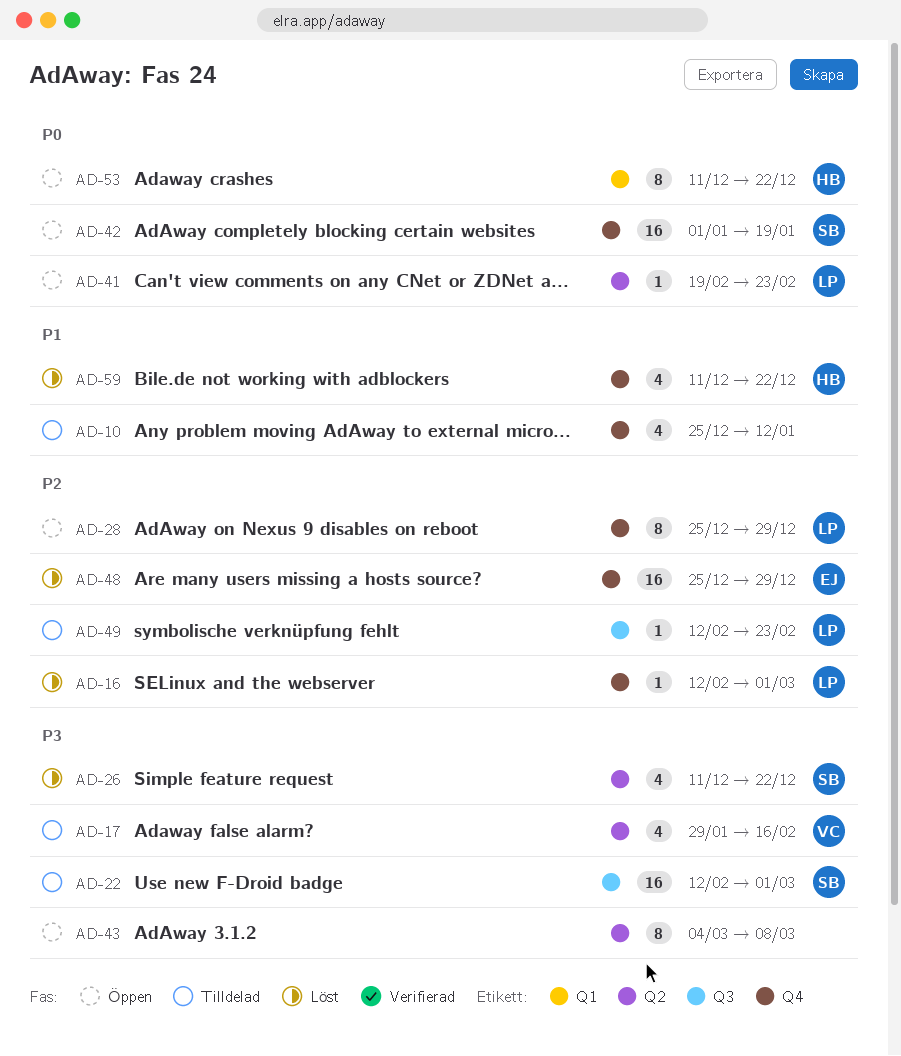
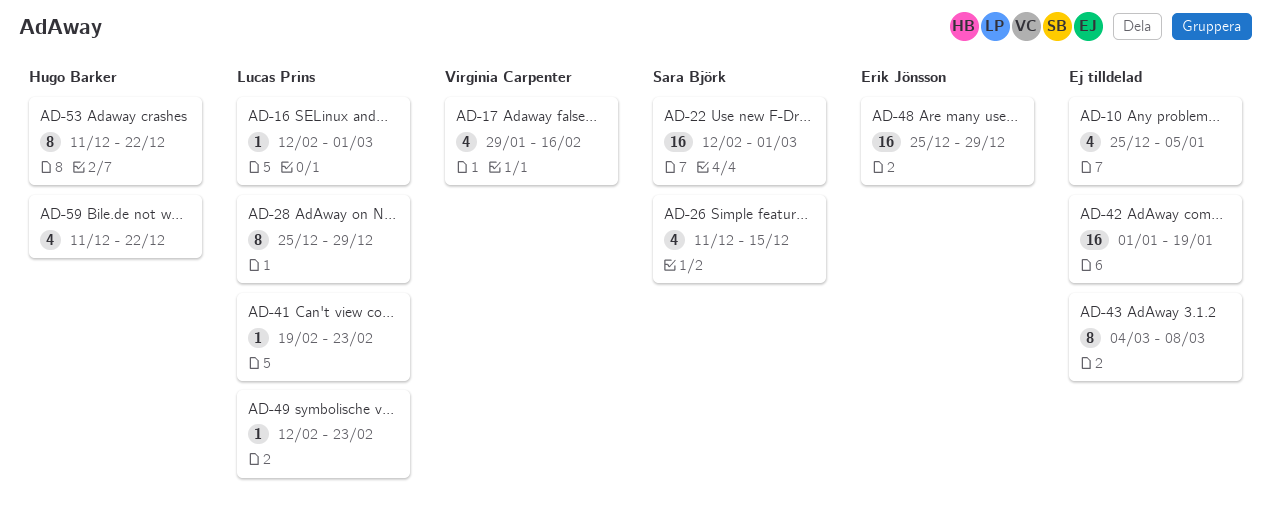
AD-10, due: Jan 12 -> Jan 5
AD-26, due: Dec 22 -> Dec 15
AD-42, owner: Sara Björk -> none

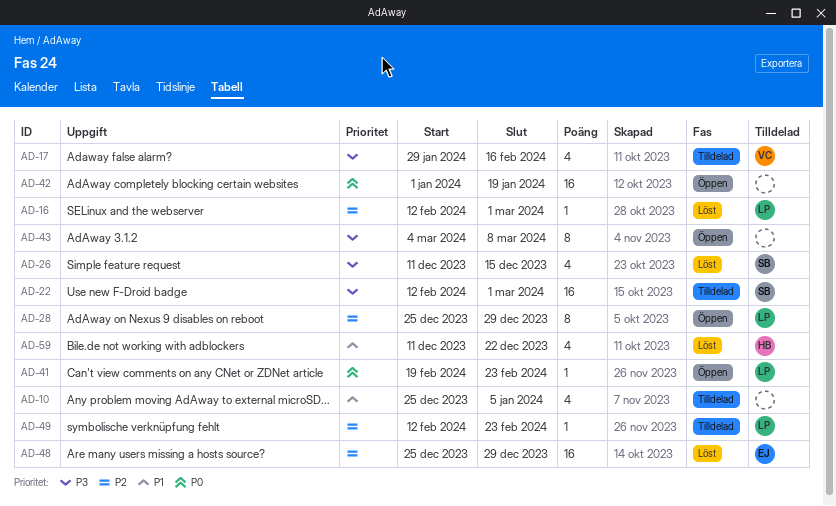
AD-53: present -> none

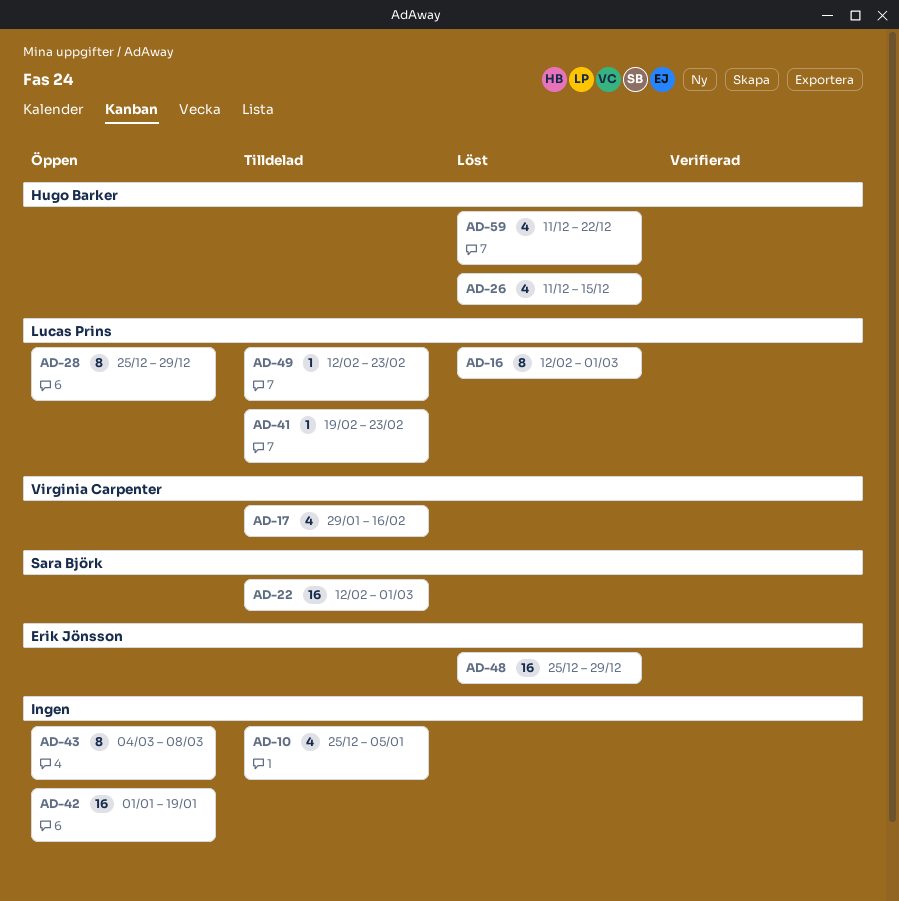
AD-16, estimate: 1 -> 8
AD-26, owner: Sara Björk -> Hugo Barker
AD-41, status: Öppen -> Tilldelad

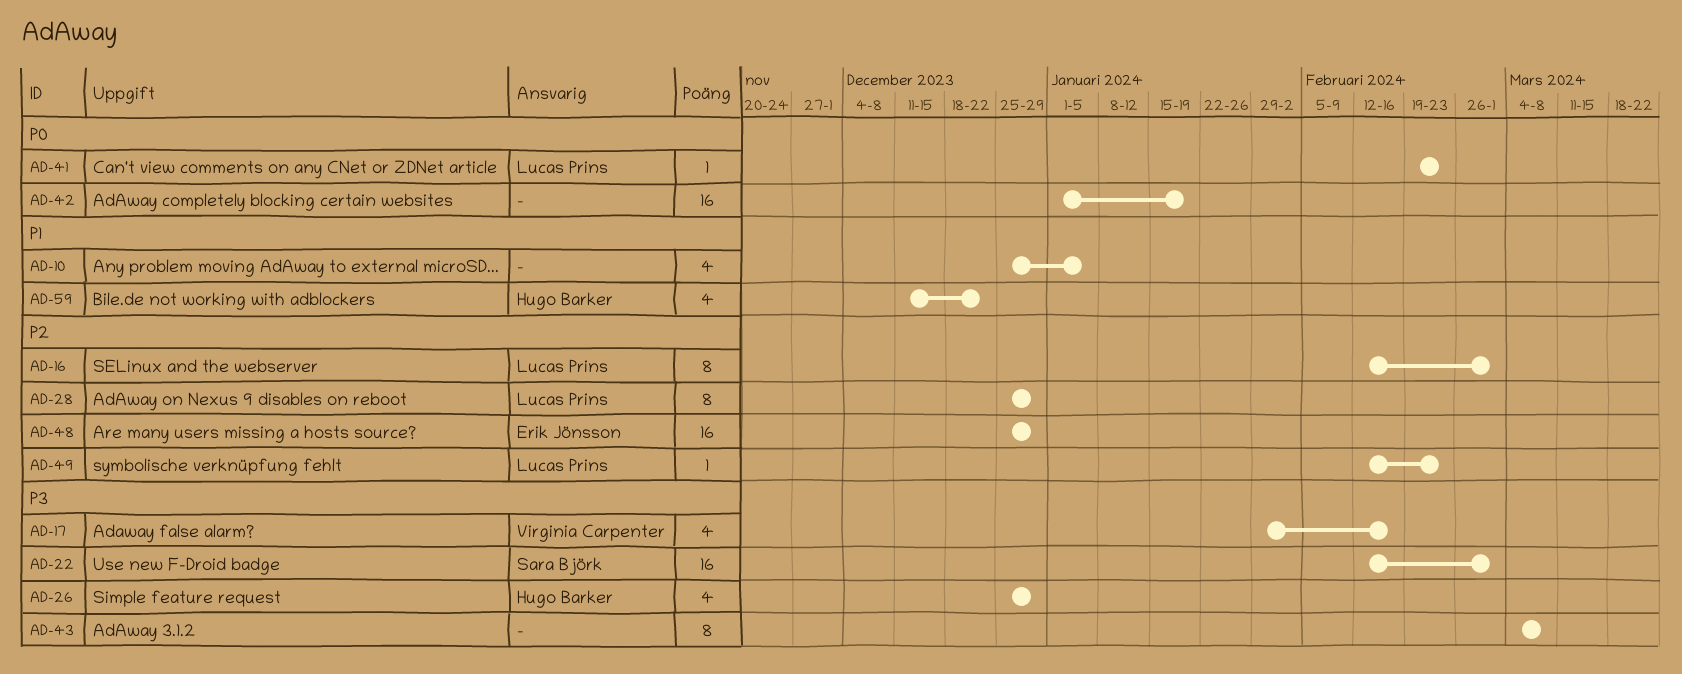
AD-26, start: Dec 11 -> Dec 25
AD-26, due: Dec 15 -> Dec 29

